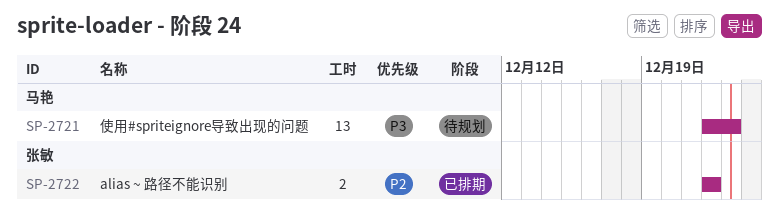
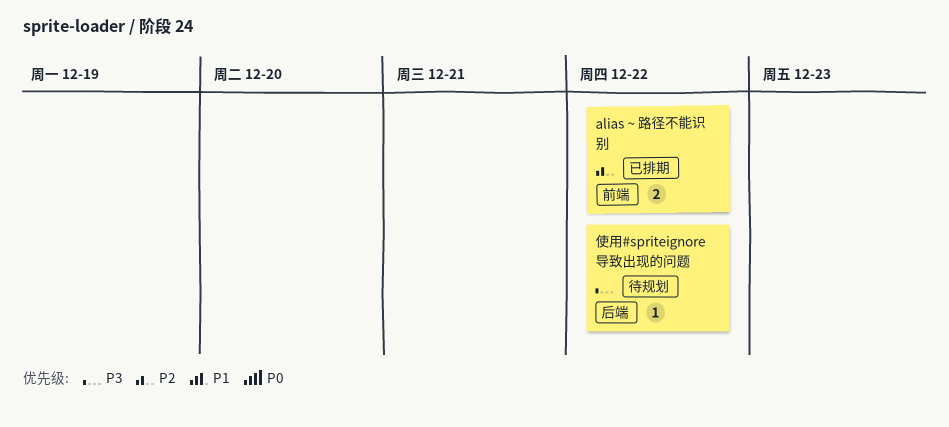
使用#spriteignore导致出现的问题, estimate: 13 -> 1
使用#spriteignore导致出现的问题, due: Dec 23 -> Dec 22

